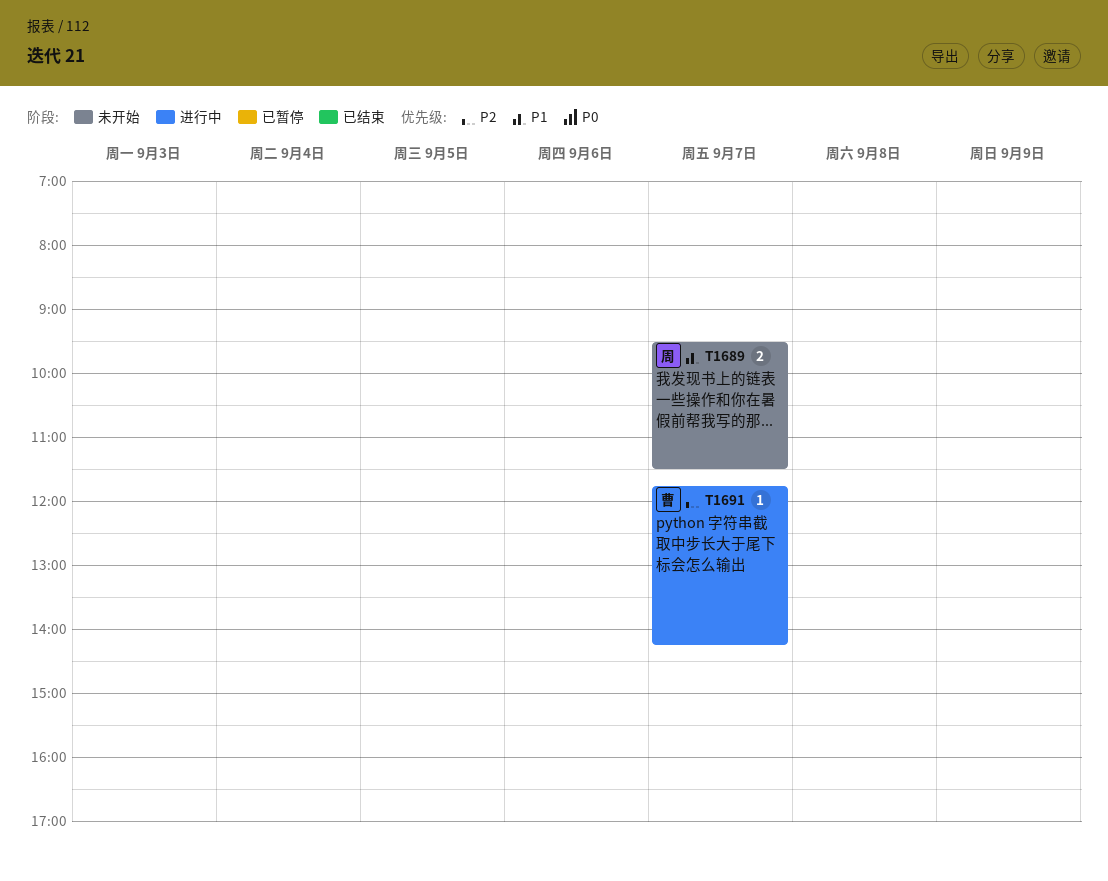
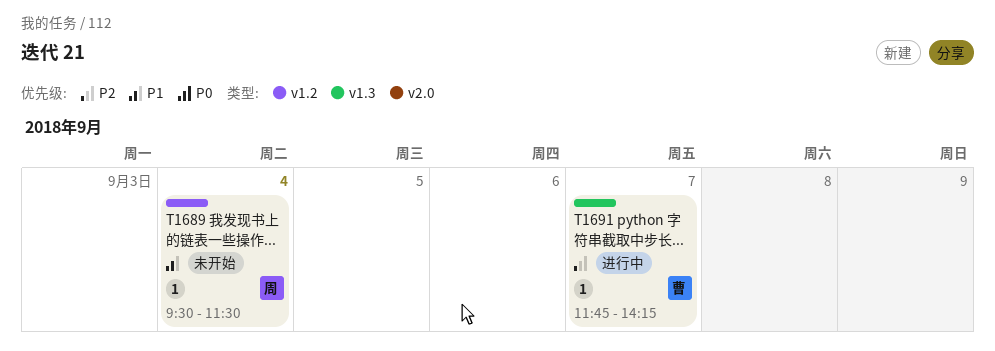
T1689, estimate: 2 -> 1
T1689, day: Sep 7 -> Sep 4

